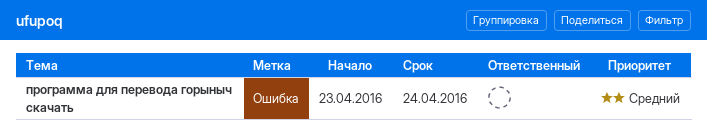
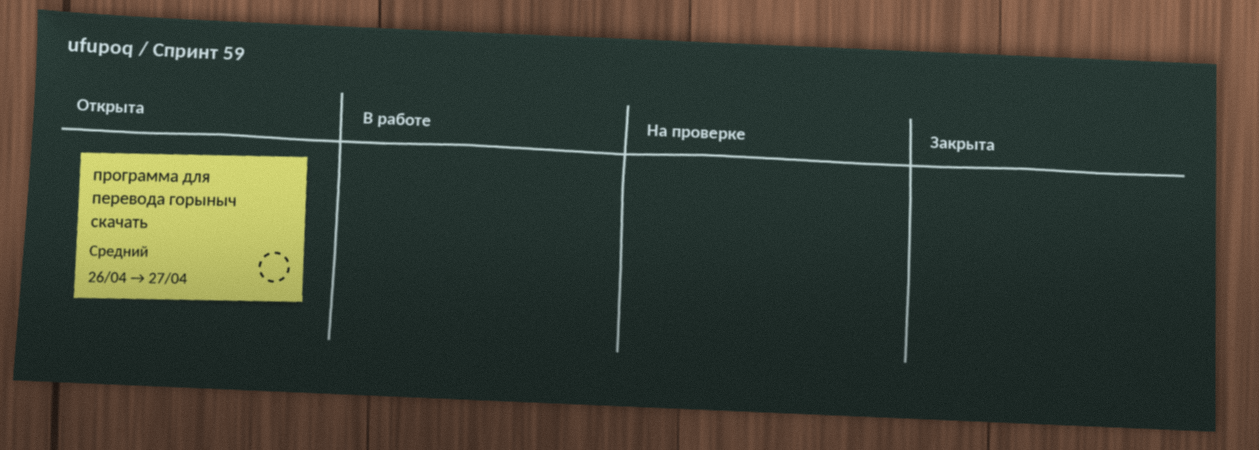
программа для перевода горыныч скачать, start: Apr 23 -> Apr 26
программа для перевода горыныч скачать, due: Apr 24 -> Apr 27

